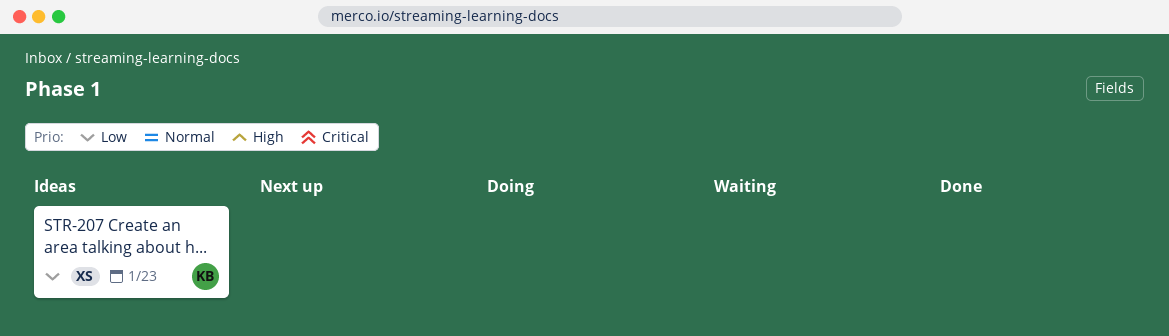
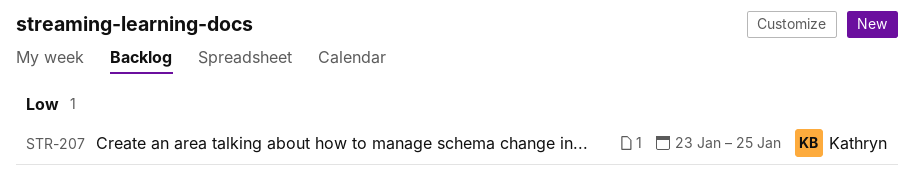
STR-207, due: Jan 23 -> Jan 25

